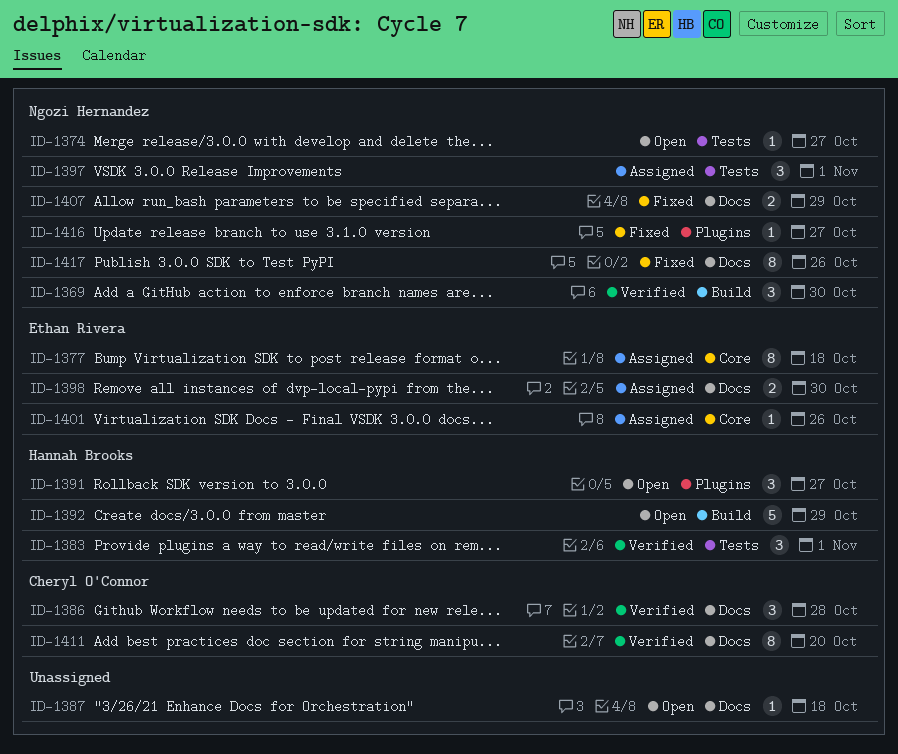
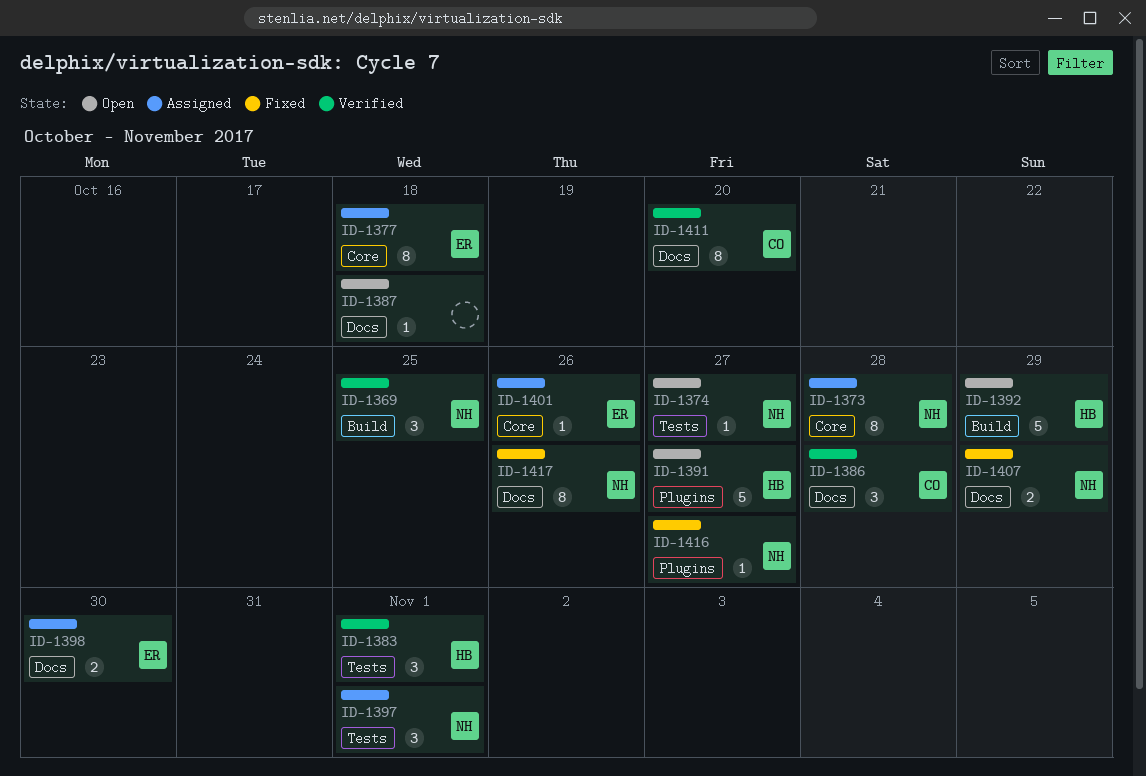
ID-1369, due: Oct 30 -> Oct 25
ID-1373: none -> present
ID-1391, estimate: 3 -> 5

